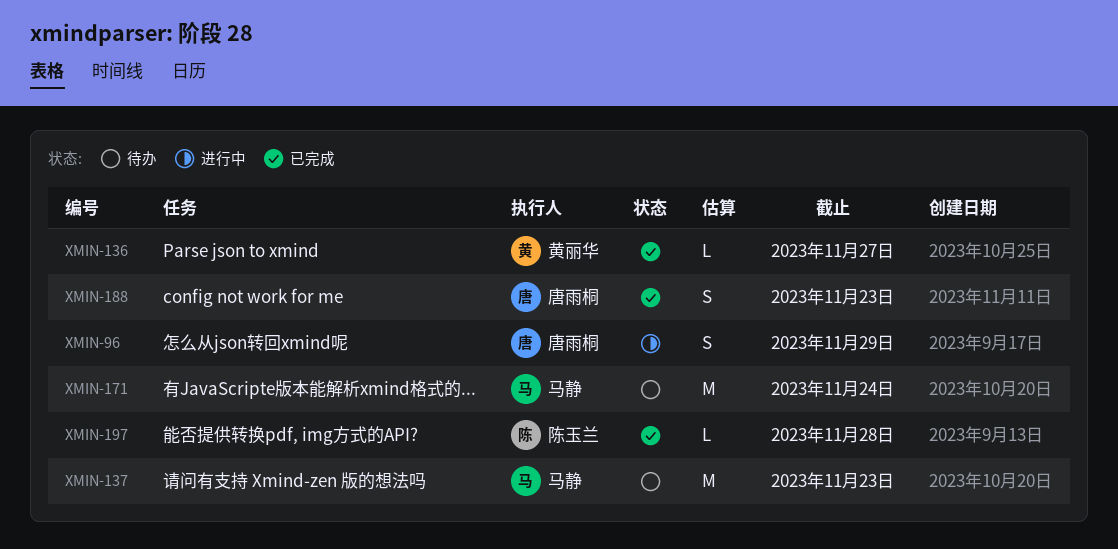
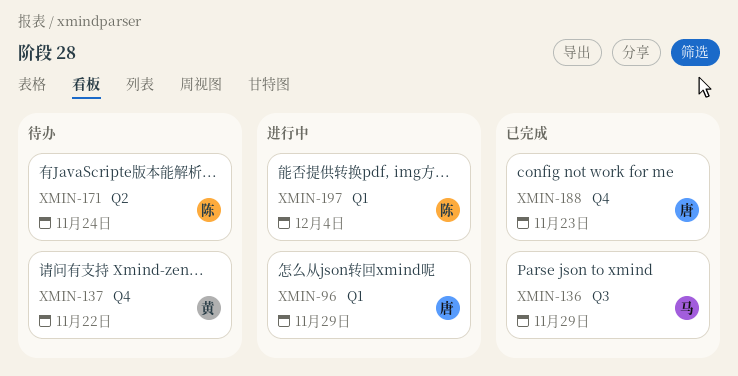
XMIN-136, owner: 黄丽华 -> 马静
XMIN-136, due: Nov 27 -> Nov 29
XMIN-137, owner: 马静 -> 黄丽华
XMIN-137, due: Nov 23 -> Nov 22
XMIN-171, owner: 马静 -> 陈玉兰
XMIN-197, status: 已完成 -> 进行中
XMIN-197, due: Nov 28 -> Dec 4

